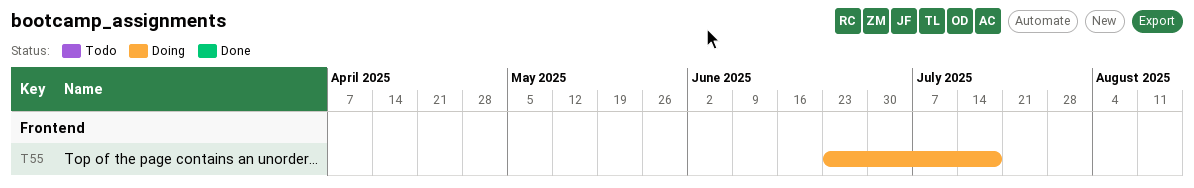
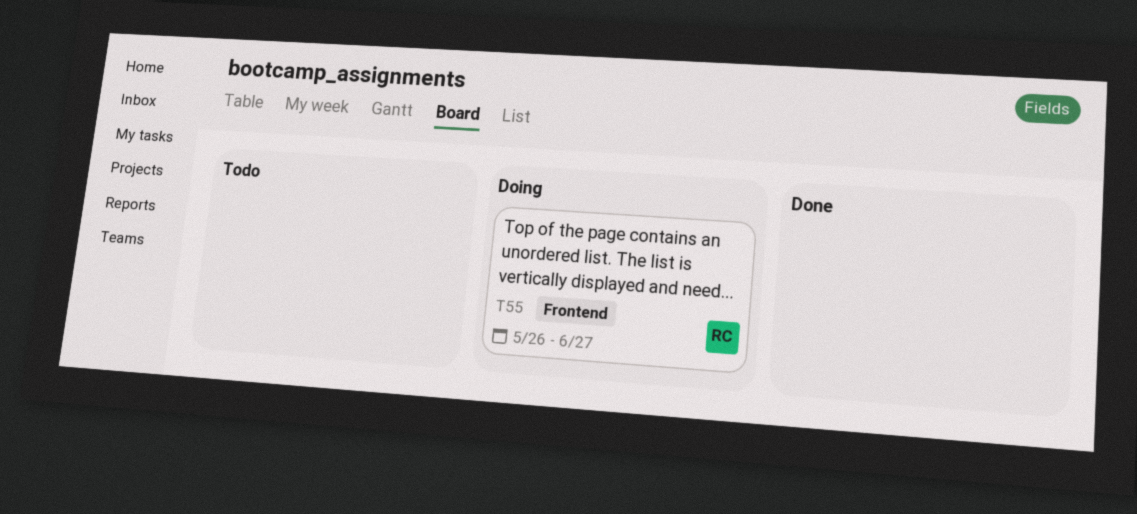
T55, start: Jun 23 -> May 26
T55, due: Jul 18 -> Jun 27

